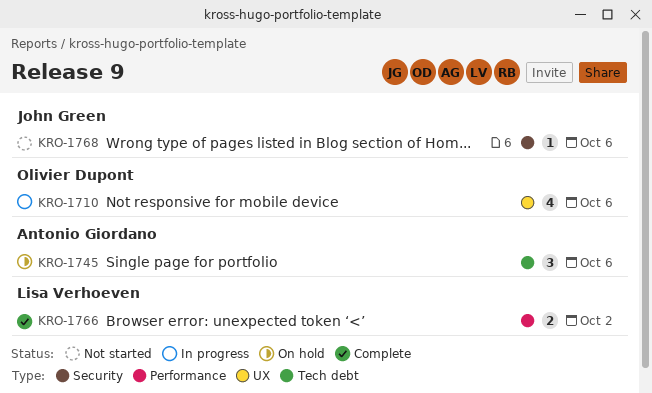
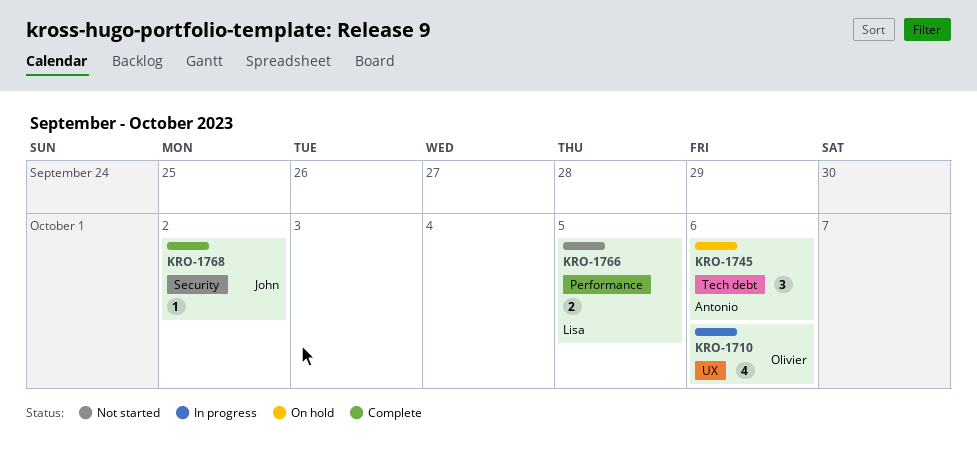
KRO-1766, status: Complete -> Not started
KRO-1766, due: Oct 2 -> Oct 5
KRO-1768, status: Not started -> Complete
KRO-1768, due: Oct 6 -> Oct 2

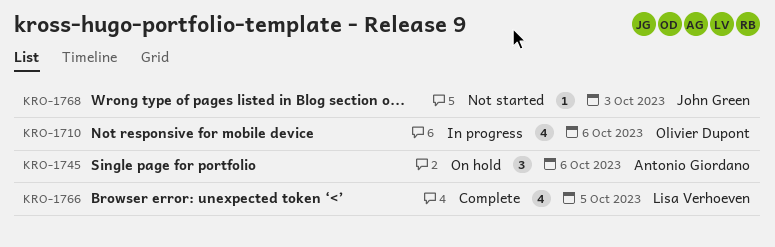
KRO-1766, status: Not started -> Complete
KRO-1766, estimate: 2 -> 4
KRO-1768, status: Complete -> Not started
KRO-1768, due: Oct 2 -> Oct 3

